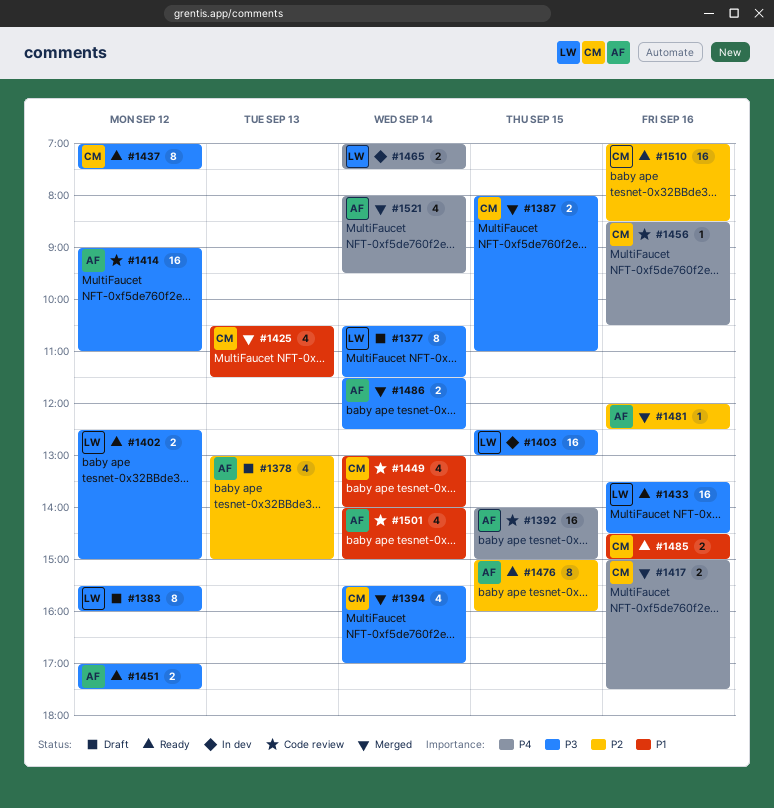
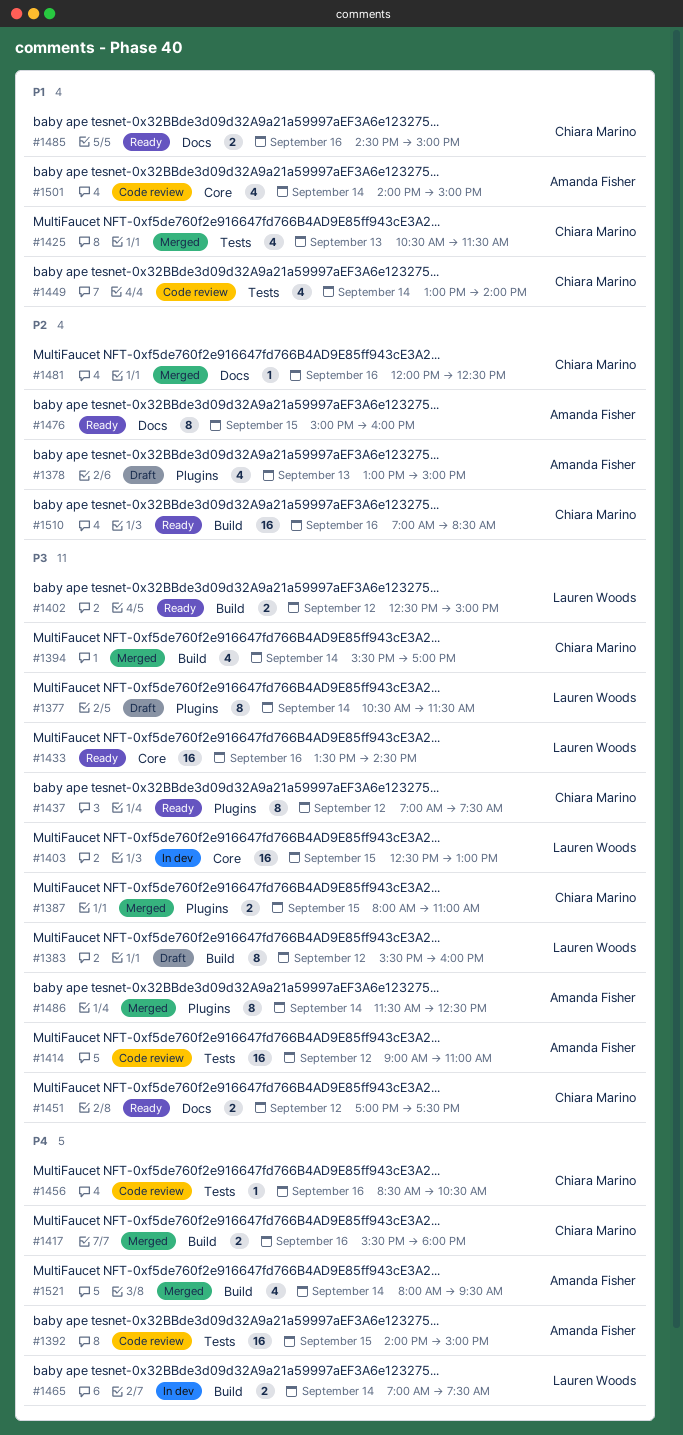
#1417, begins: 15:00 -> 15:30
#1417, ends: 17:30 -> 18:00
#1451, owner: Amanda Fisher -> Chiara Marino
#1481, owner: Amanda Fisher -> Chiara Marino
#1486, estimate: 2 -> 8

